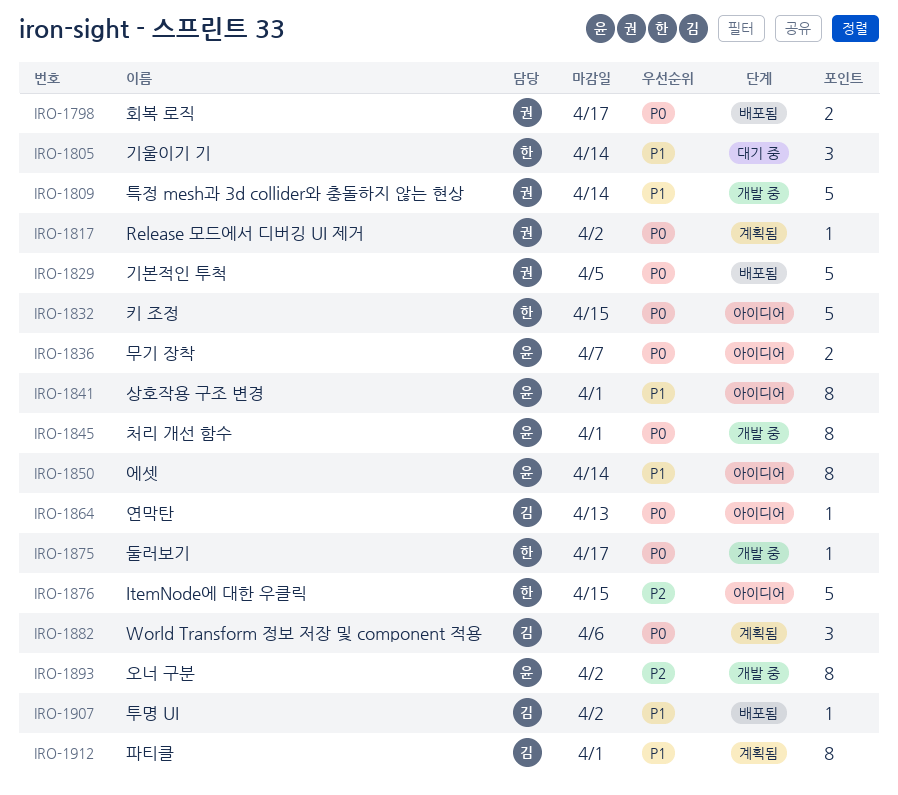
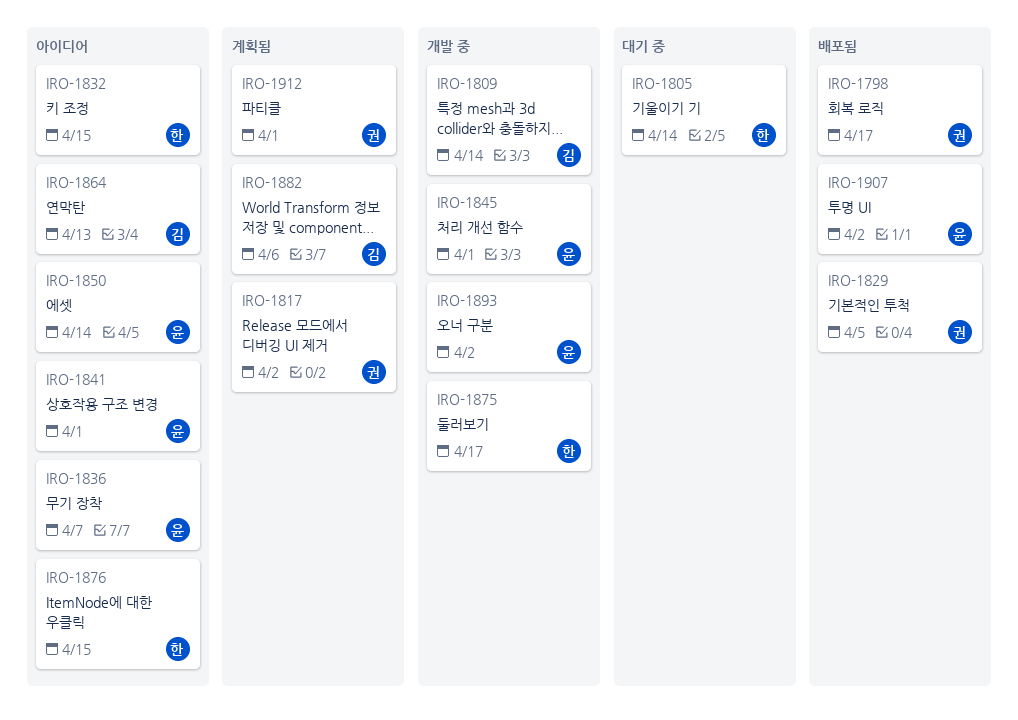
IRO-1809, owner: 권 -> 김
IRO-1907, owner: 김 -> 윤
IRO-1912, owner: 김 -> 권

